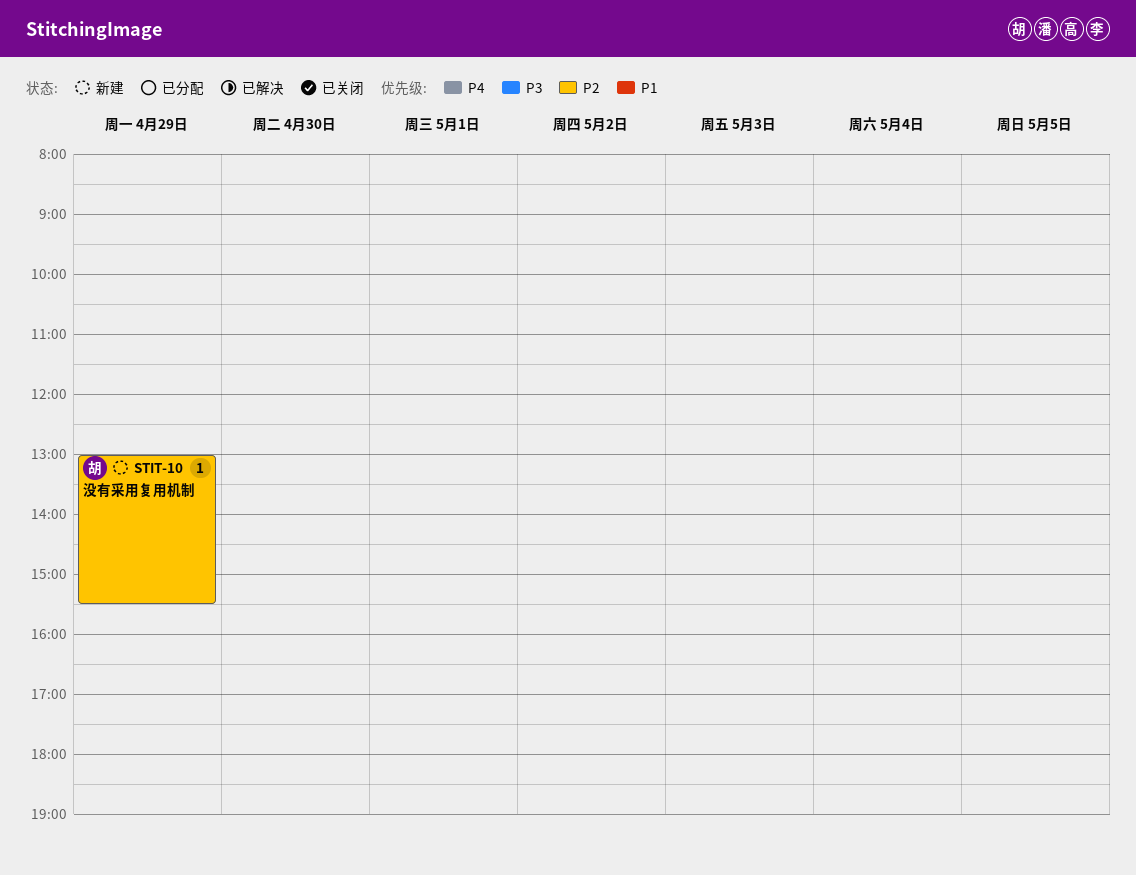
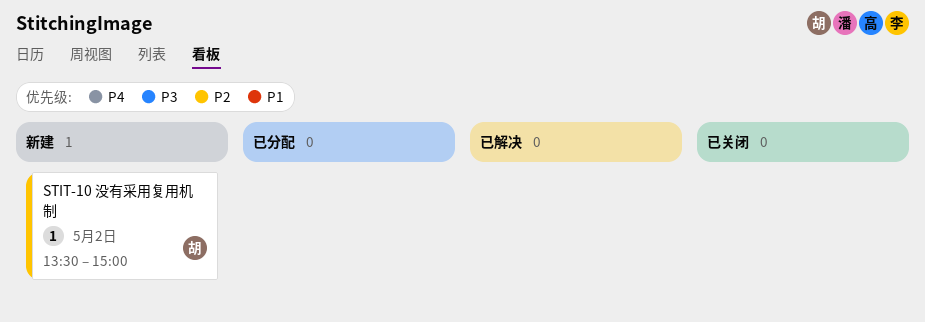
STIT-10, day: Apr 29 -> May 2
STIT-10, begins: 13:00 -> 13:30
STIT-10, ends: 15:30 -> 15:00

